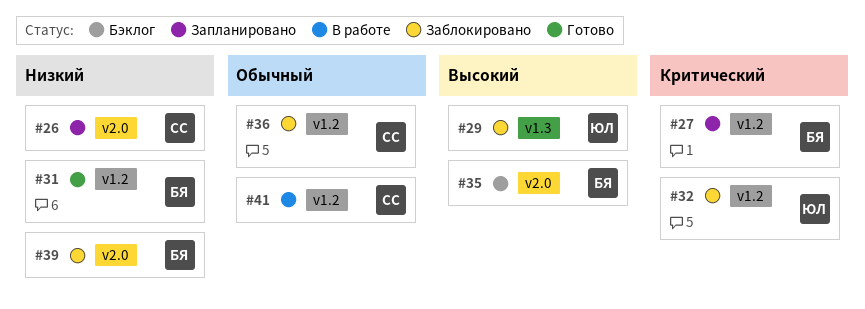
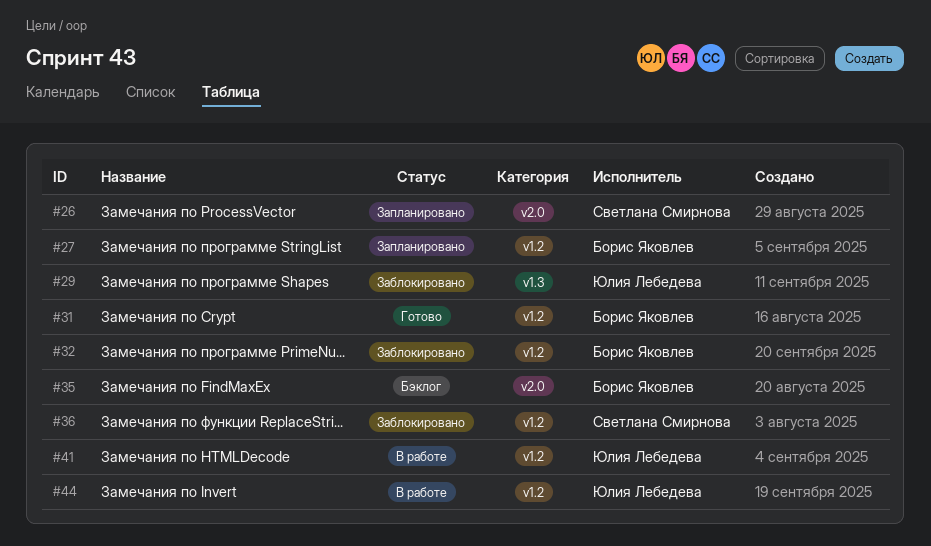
#32, owner: Юлия Лебедева -> Борис Яковлев
#39: present -> none
#41, owner: Светлана Смирнова -> Юлия Лебедева
#44: none -> present

